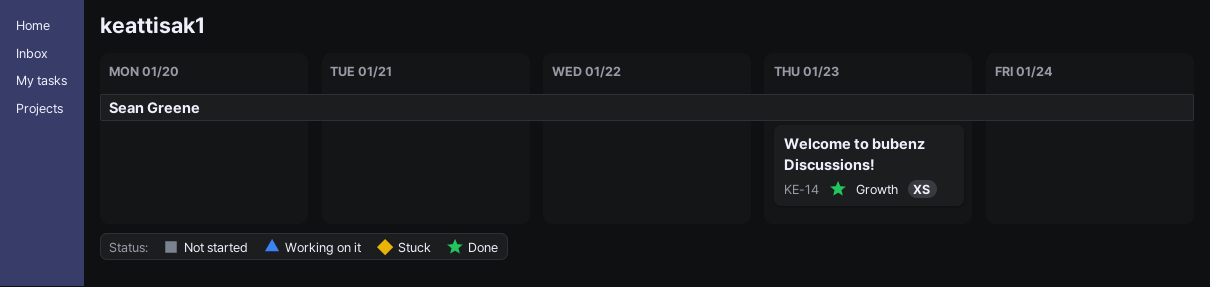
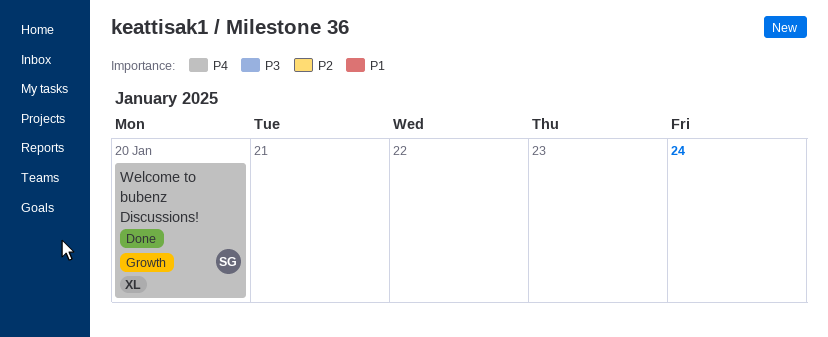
Welcome to bubenz Discussions!, estimate: XS -> XL
Welcome to bubenz Discussions!, due: Jan 23 -> Jan 20

